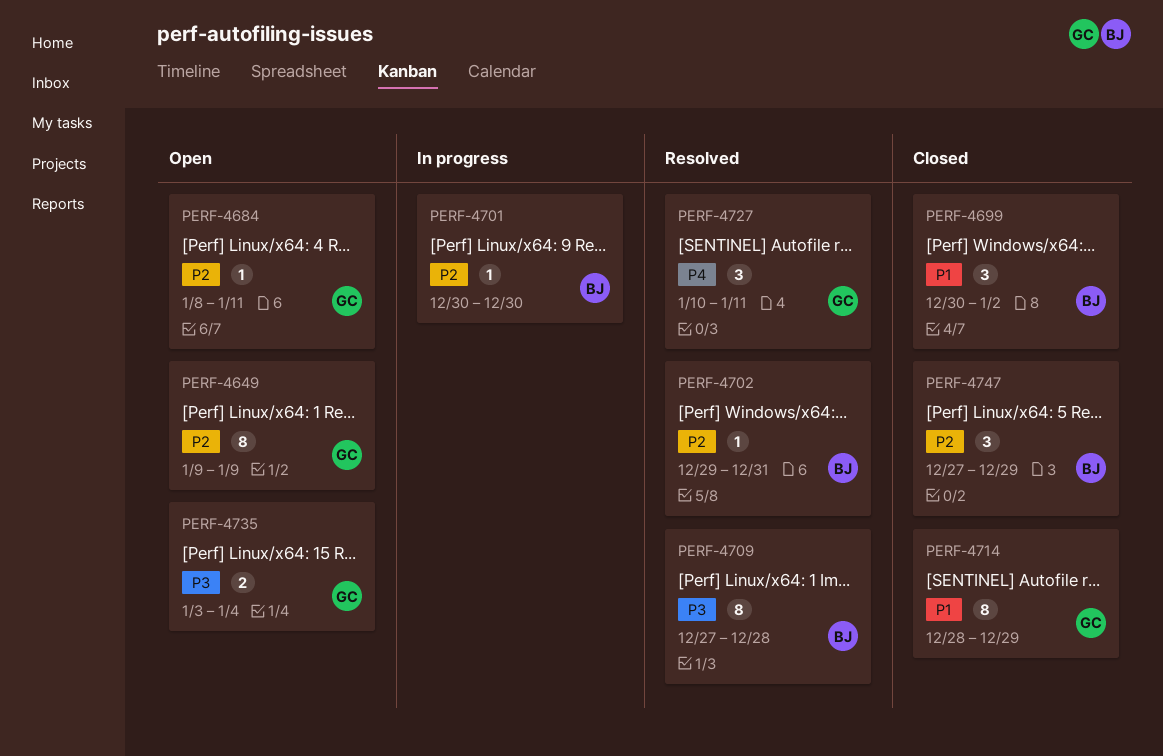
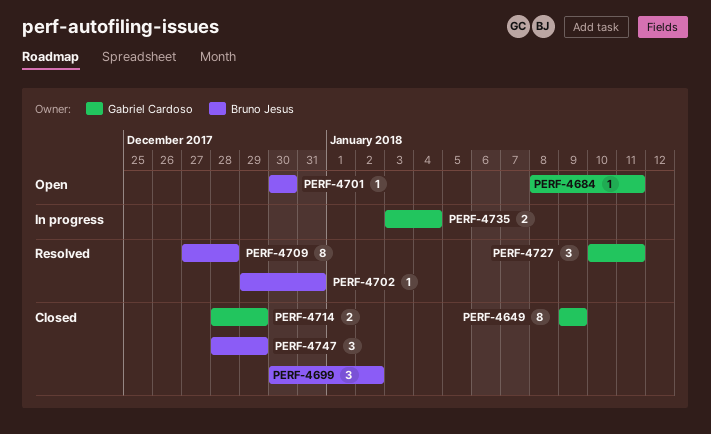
PERF-4649, status: Open -> Closed
PERF-4701, status: In progress -> Open
PERF-4714, estimate: 8 -> 2
PERF-4735, status: Open -> In progress
PERF-4747, start: Dec 27 -> Dec 28

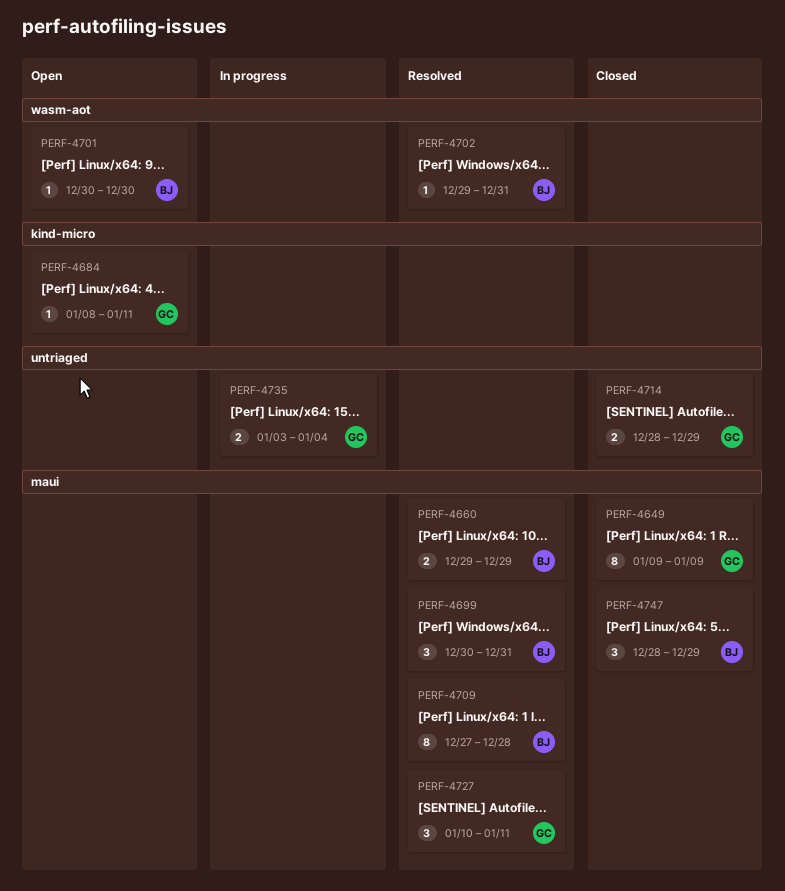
PERF-4660: none -> present
PERF-4699, status: Closed -> Resolved
PERF-4699, due: Jan 2 -> Dec 31

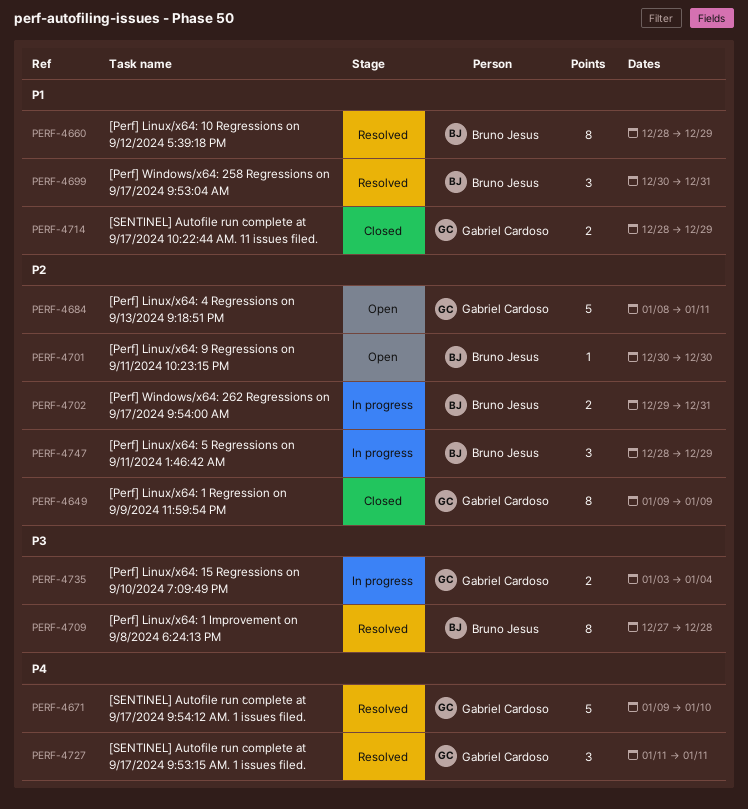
PERF-4660, estimate: 2 -> 8
PERF-4660, start: Dec 29 -> Dec 28
PERF-4671: none -> present
PERF-4684, estimate: 1 -> 5
PERF-4702, status: Resolved -> In progress
PERF-4702, estimate: 1 -> 2
PERF-4727, start: Jan 10 -> Jan 11
PERF-4747, status: Closed -> In progress

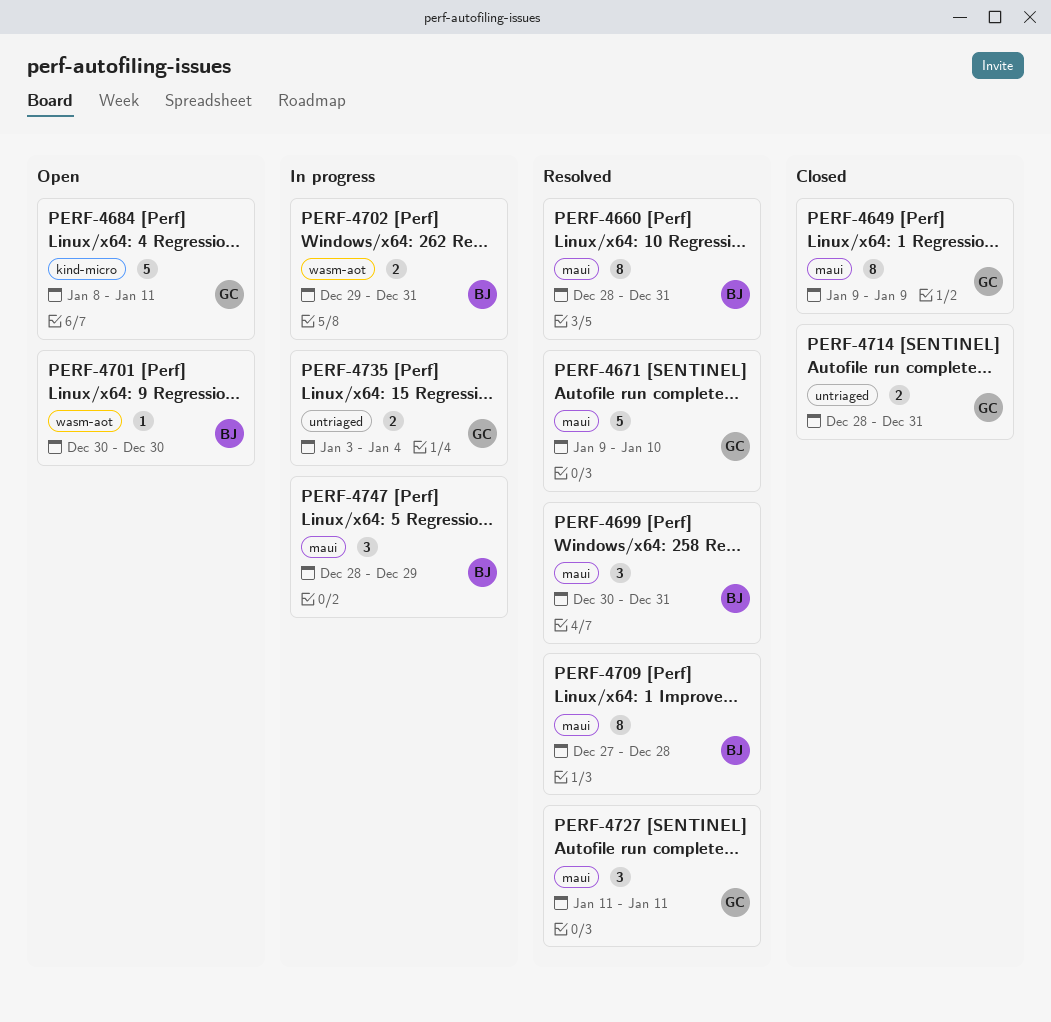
PERF-4660, due: Dec 29 -> Dec 31
PERF-4714, due: Dec 29 -> Dec 31

